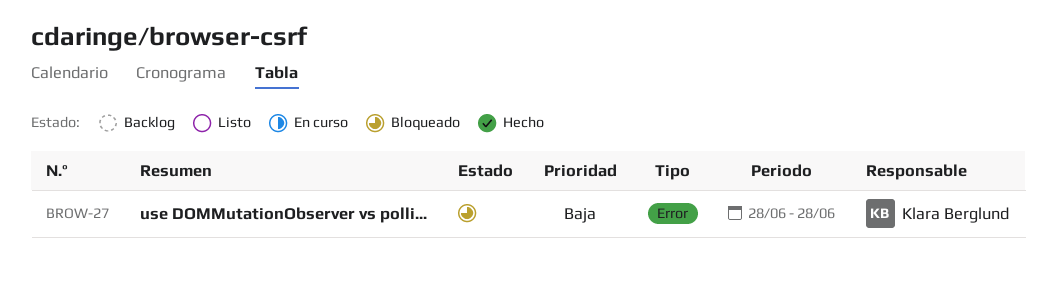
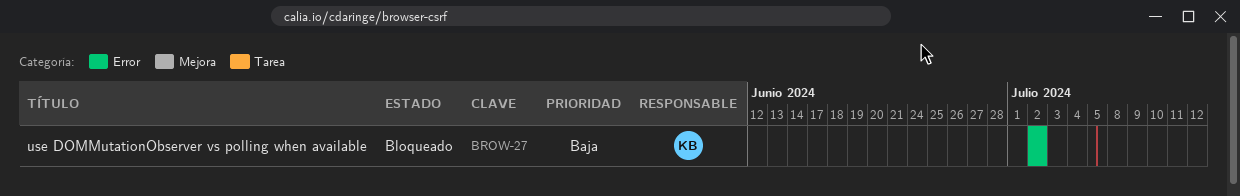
BROW-27, start: Jun 28 -> Jul 2
BROW-27, due: Jun 28 -> Jul 2

